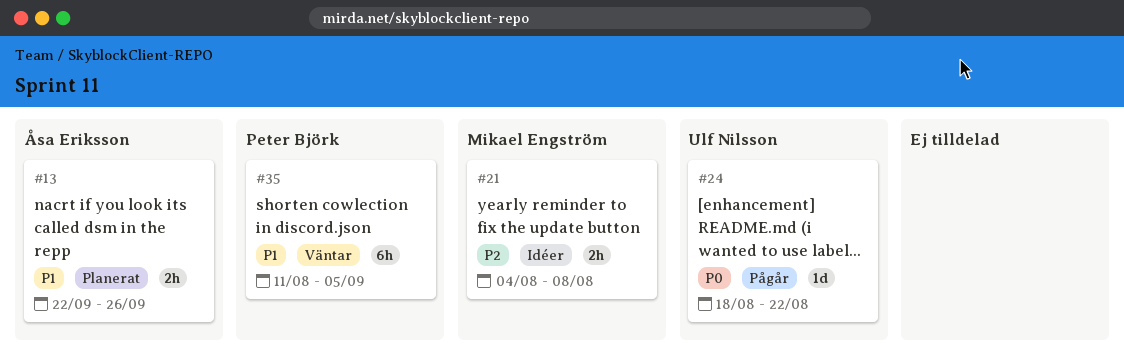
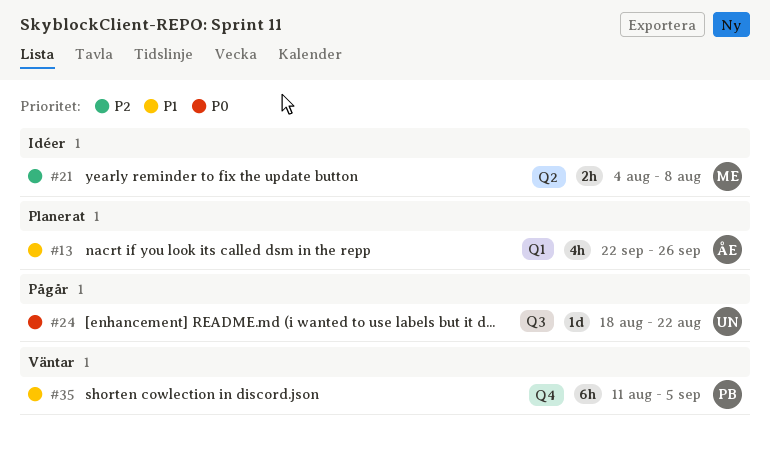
#13, estimate: 2h -> 4h

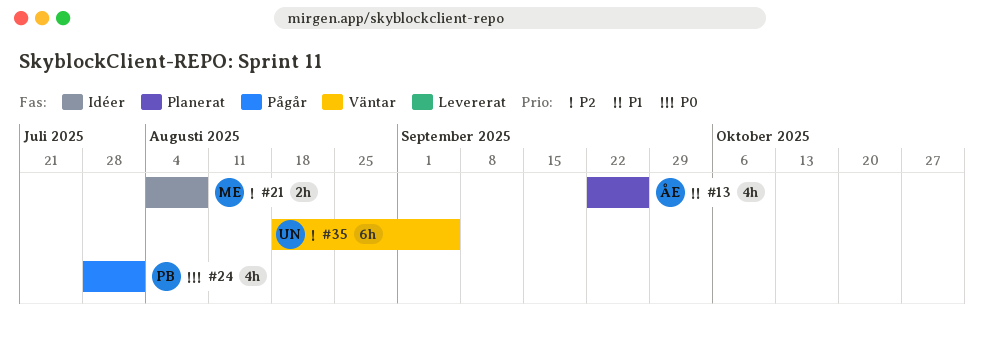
#24, owner: UN -> PB
#24, estimate: 1d -> 4h
#24, start: Aug 18 -> Jul 28
#24, due: Aug 22 -> Aug 1
#35, owner: PB -> UN
#35, priority: P1 -> P2
#35, start: Aug 11 -> Aug 18

